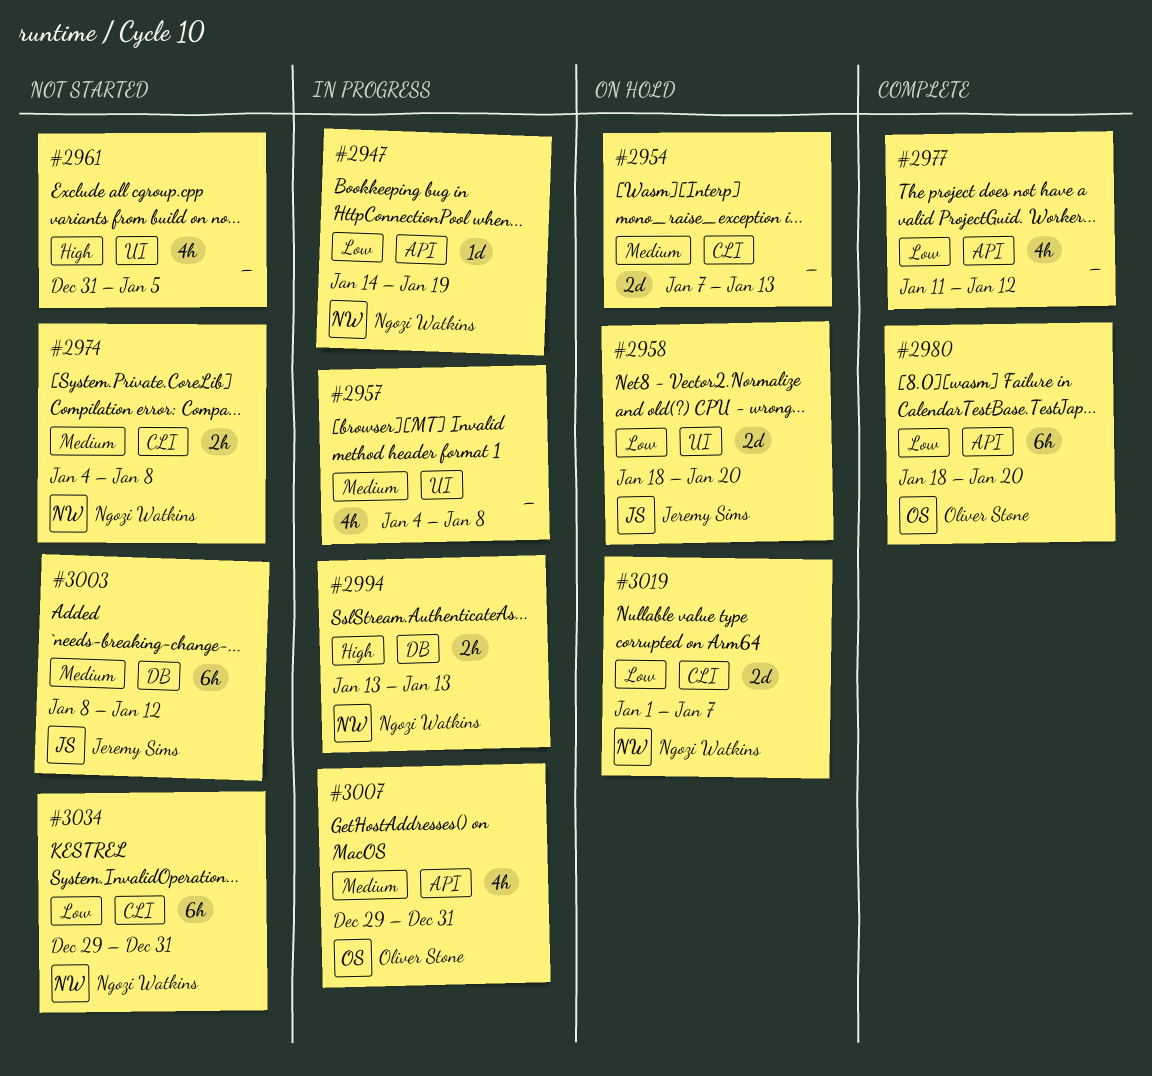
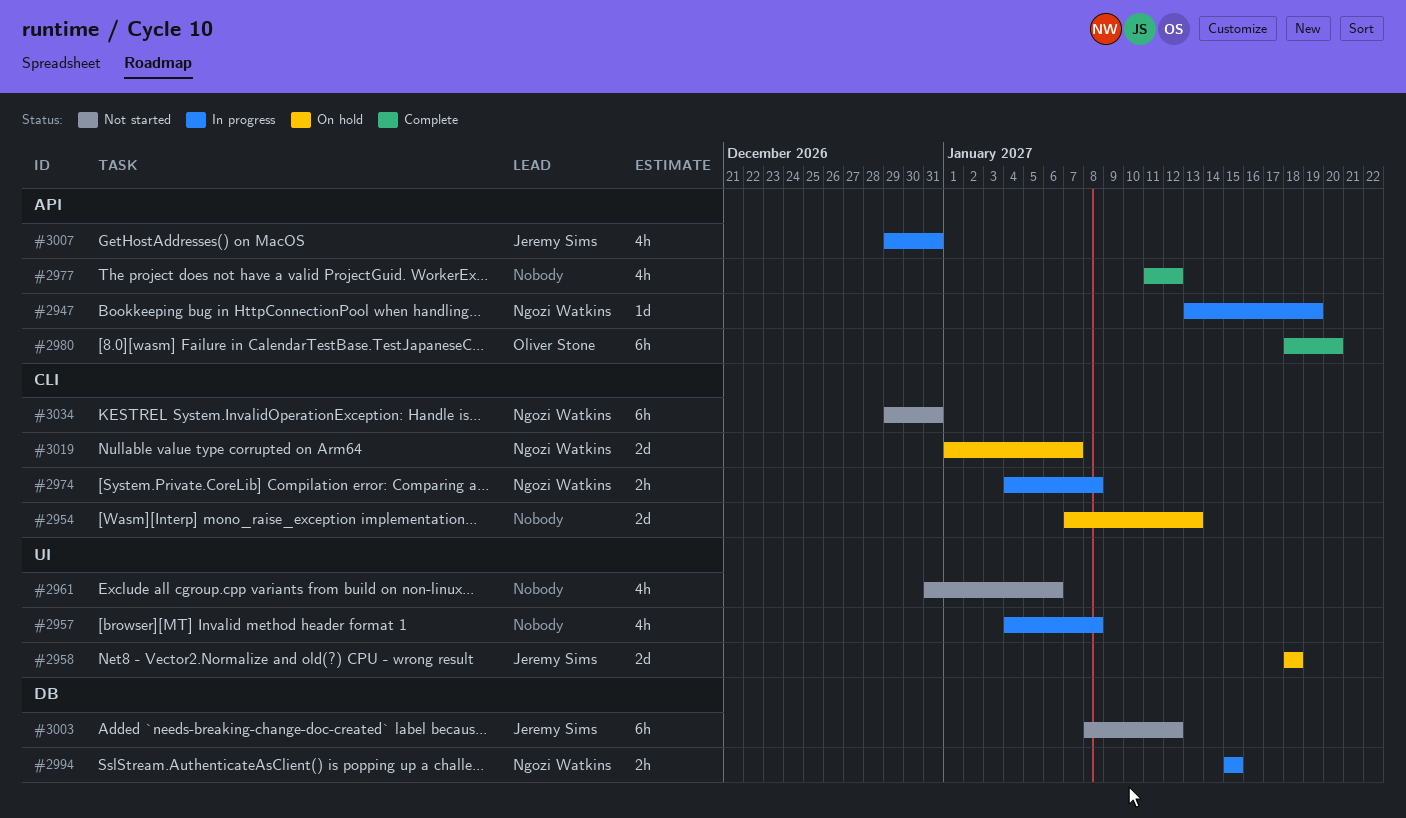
#2947, start: Jan 14 -> Jan 13
#2958, due: Jan 20 -> Jan 18
#2961, due: Jan 5 -> Jan 6
#2974, status: Not started -> In progress
#2994, start: Jan 13 -> Jan 15
#2994, due: Jan 13 -> Jan 15
#3007, owner: Oliver Stone -> Jeremy Sims

